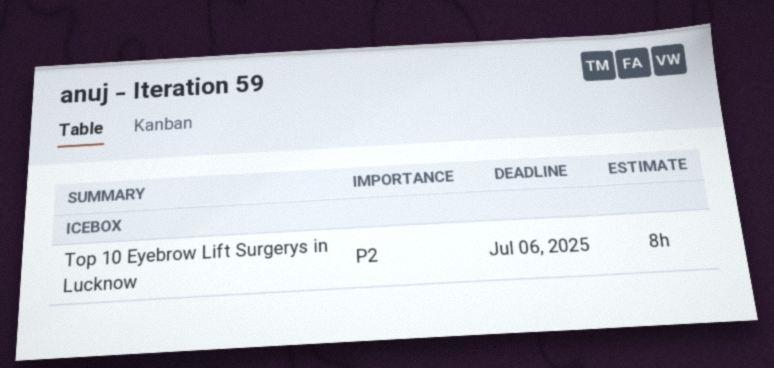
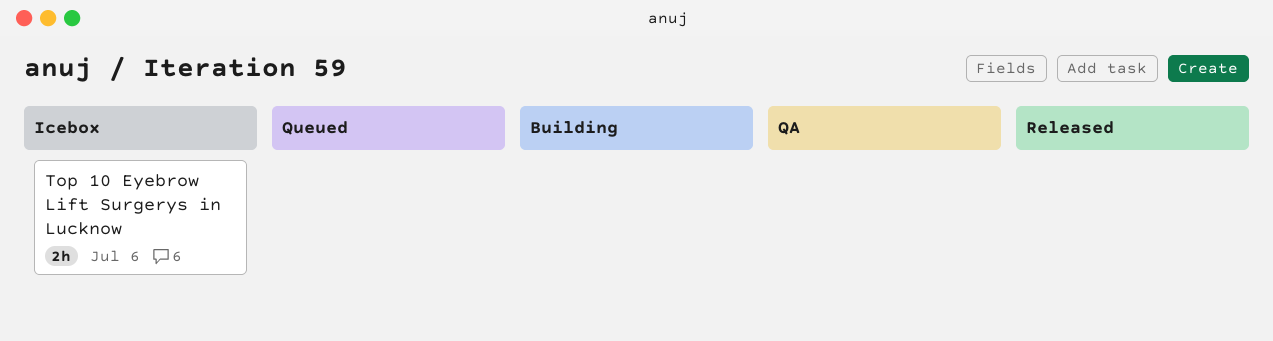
Top 10 Eyebrow Lift Surgerys in Lucknow, estimate: 8h -> 2h

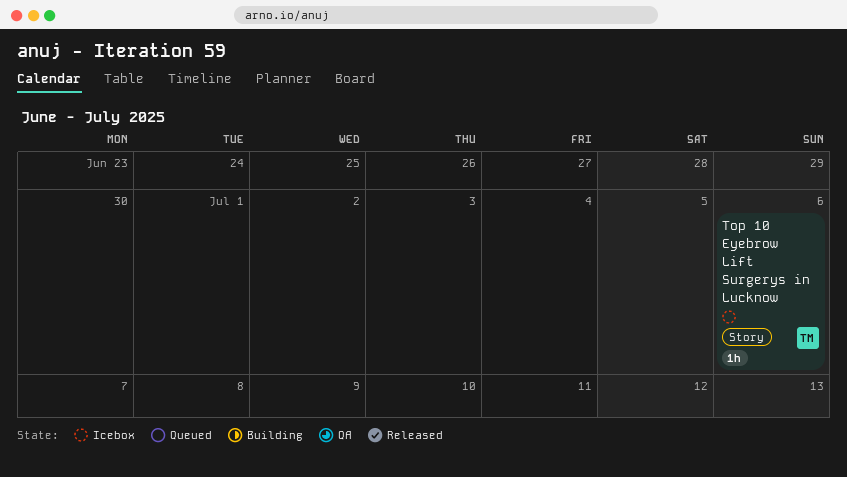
Top 10 Eyebrow Lift Surgerys in Lucknow, estimate: 2h -> 1h

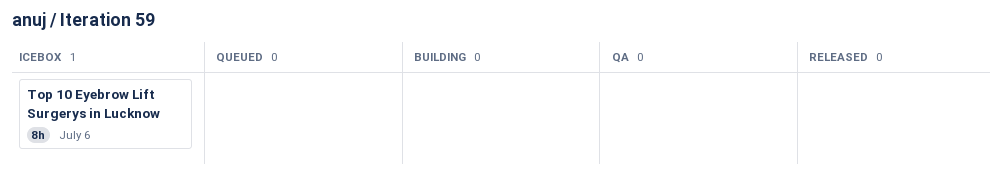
Top 10 Eyebrow Lift Surgerys in Lucknow, estimate: 1h -> 8h

